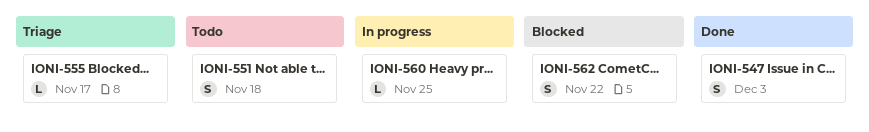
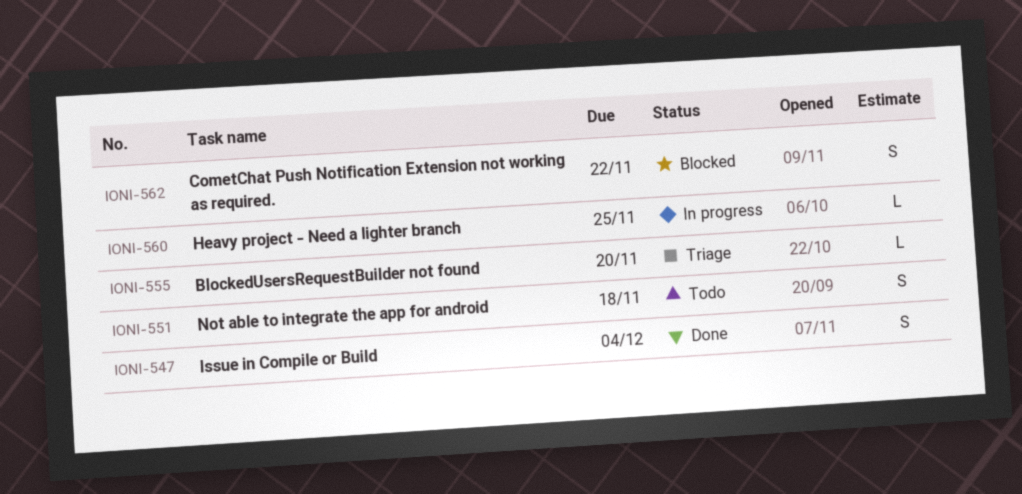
IONI-547, due: Dec 3 -> Dec 4
IONI-555, due: Nov 17 -> Nov 20

